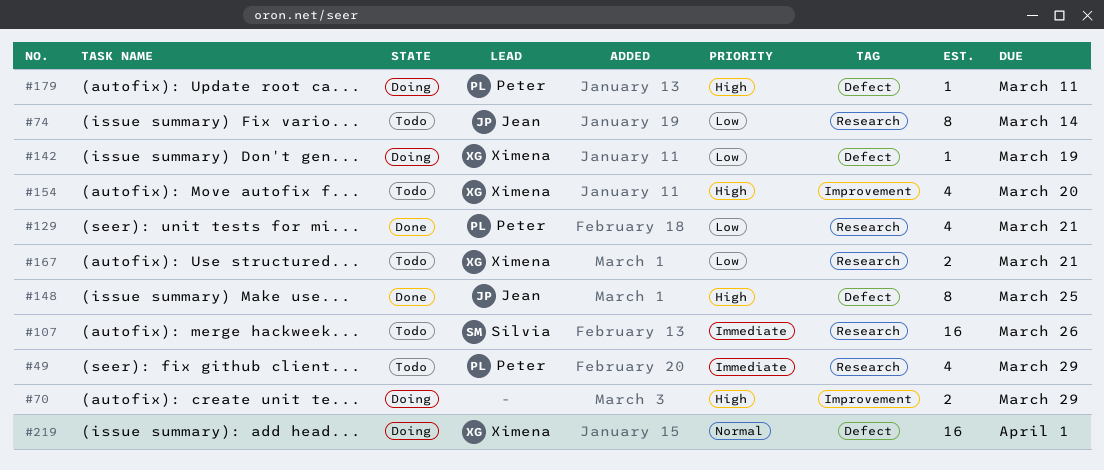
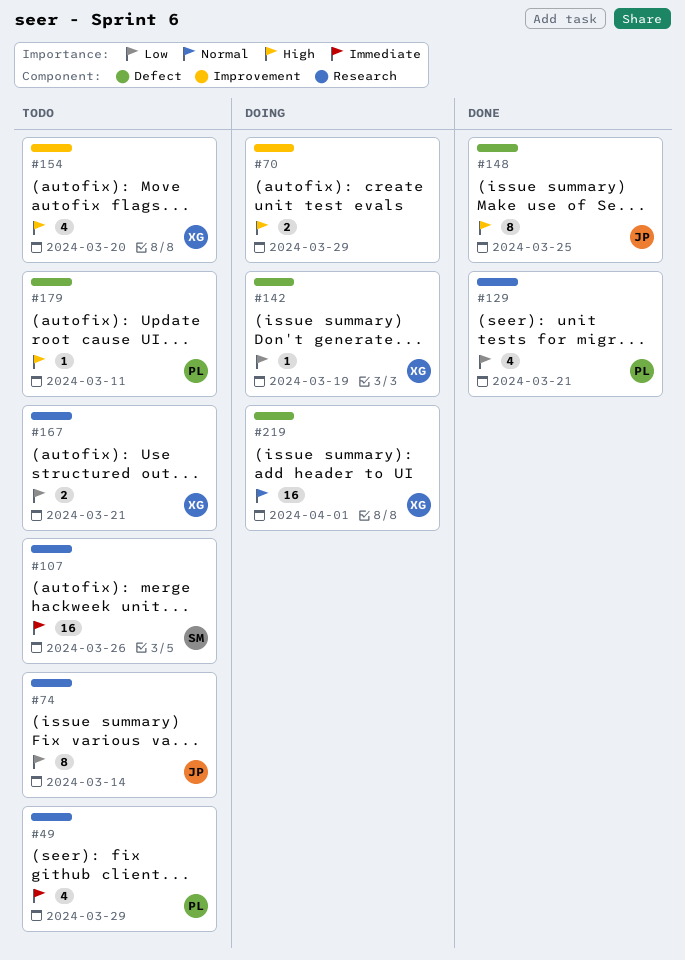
#179, status: Doing -> Todo

